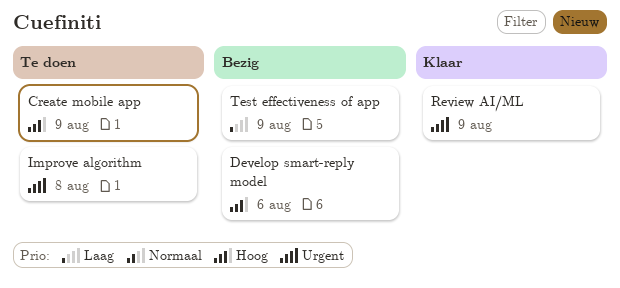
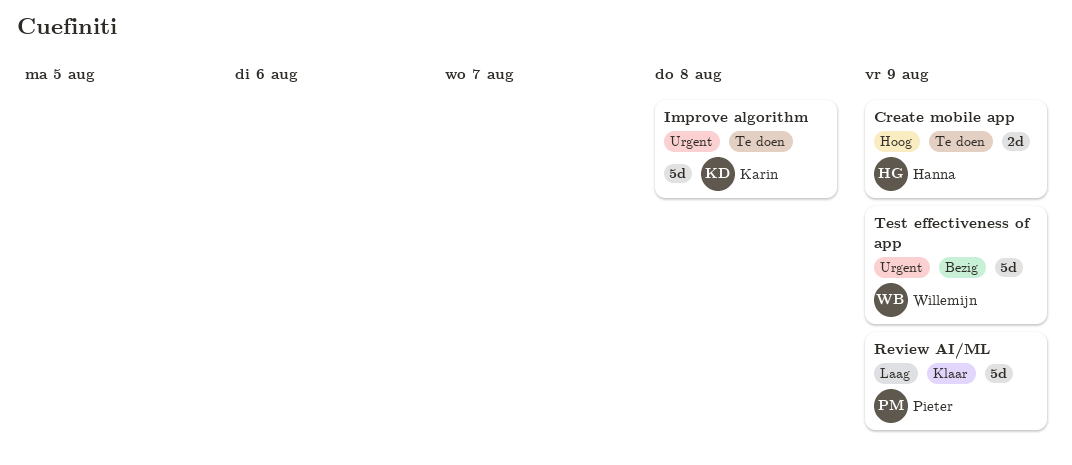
Develop smart-reply model: present -> none
Review AI/ML, priority: Urgent -> Laag
Test effectiveness of app, priority: Laag -> Urgent

